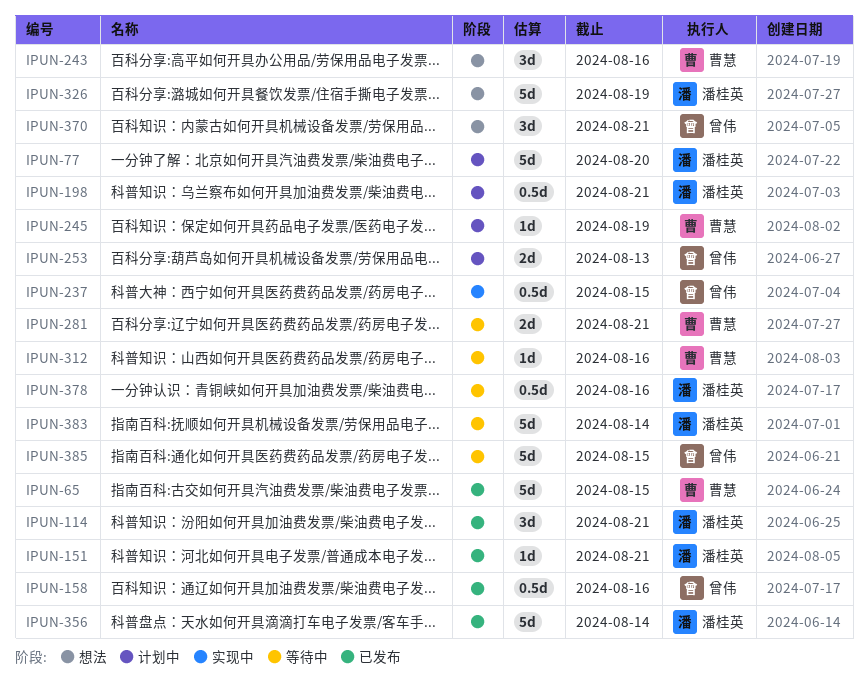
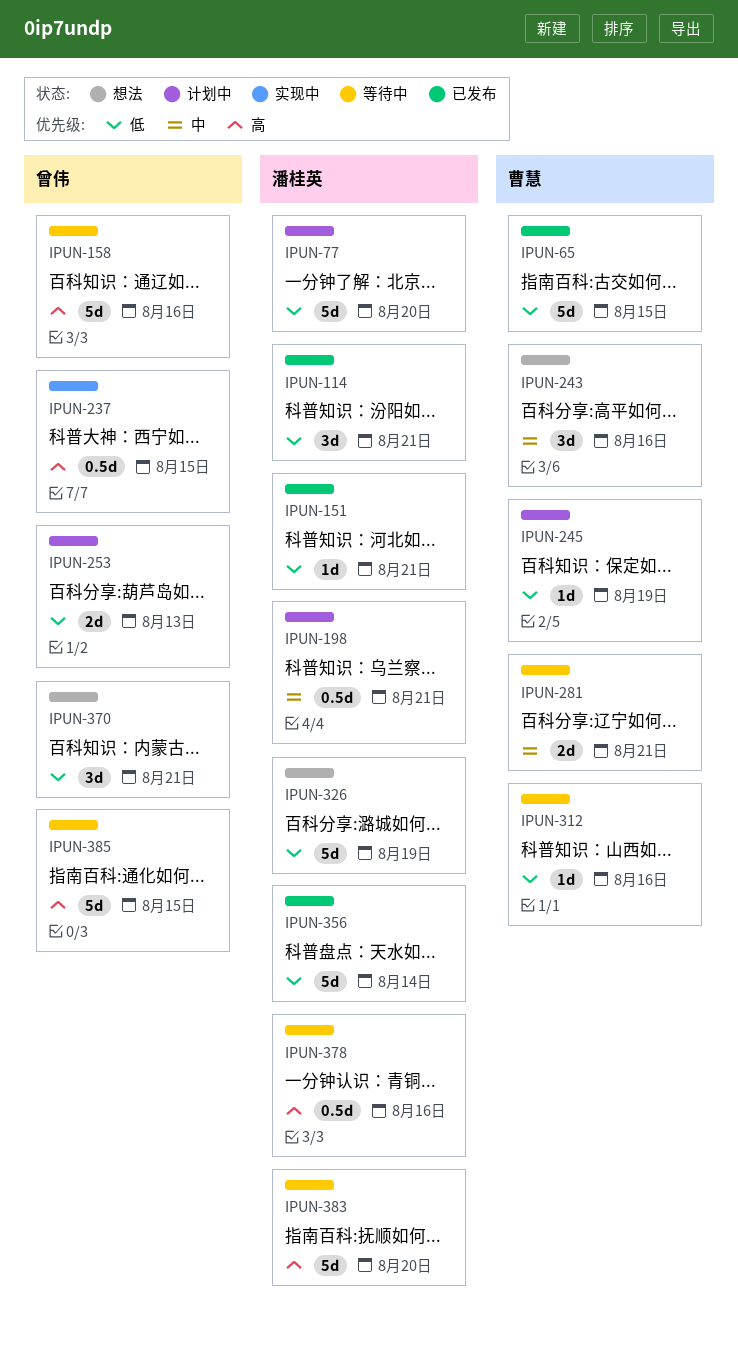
IPUN-158, status: 已发布 -> 等待中
IPUN-158, estimate: 0.5d -> 5d
IPUN-383, due: Aug 14 -> Aug 20

